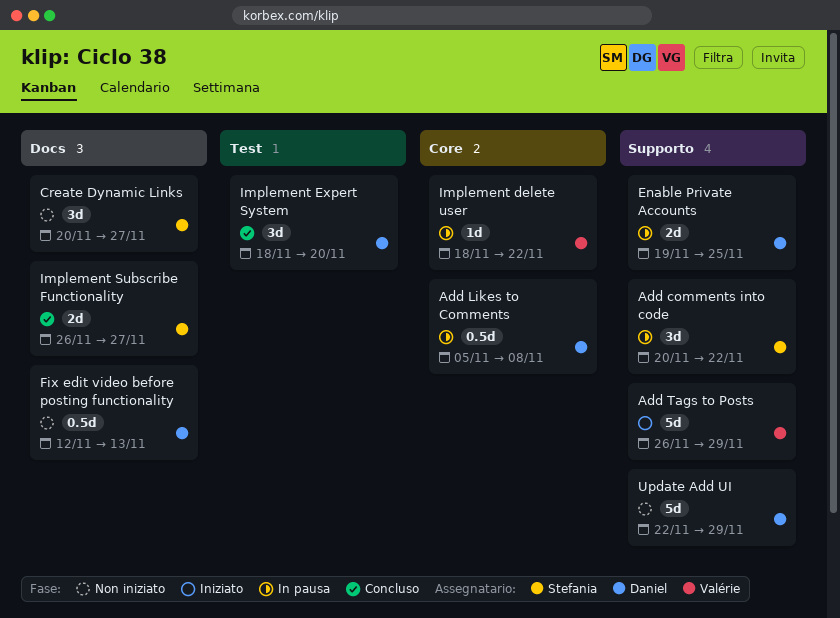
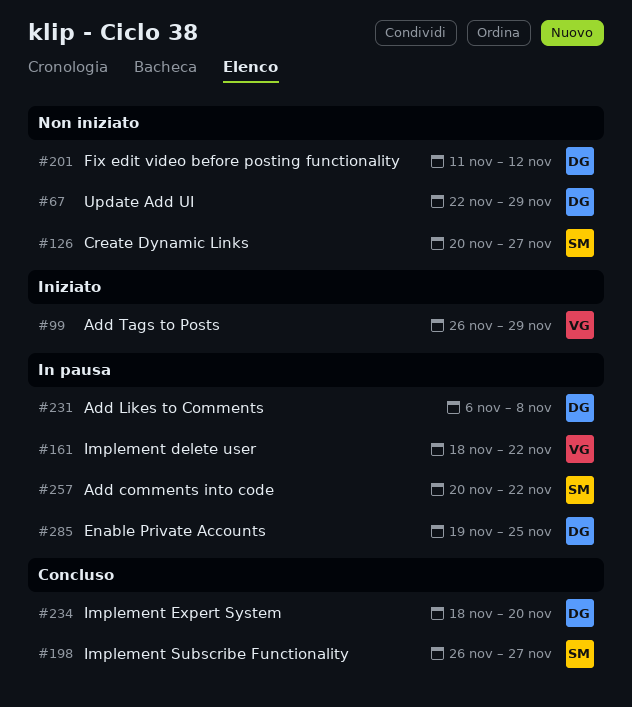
Add Likes to Comments, start: Nov 5 -> Nov 6
Fix edit video before posting functionality, start: Nov 12 -> Nov 11
Fix edit video before posting functionality, due: Nov 13 -> Nov 12

